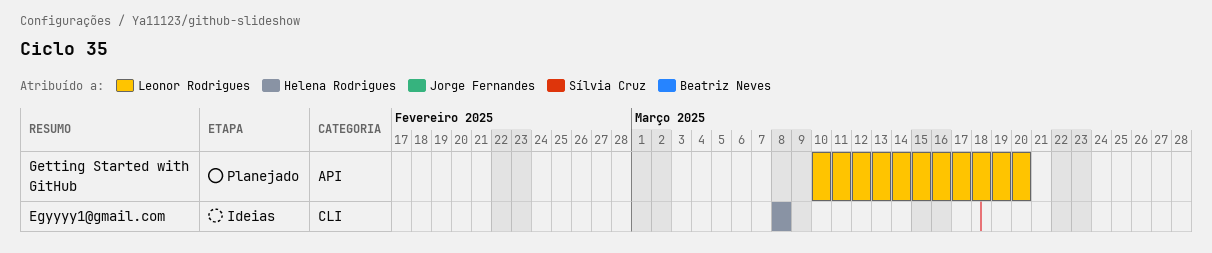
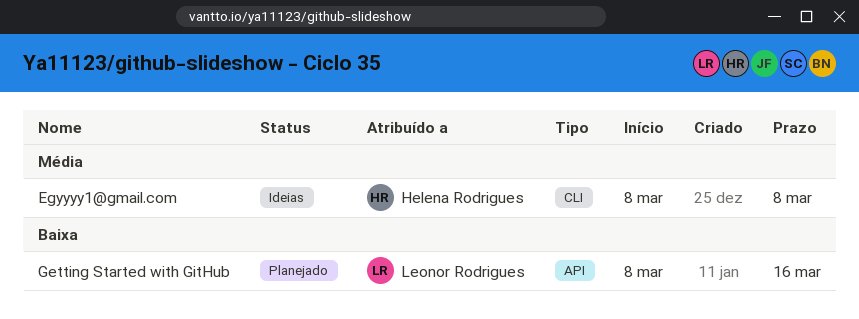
Getting Started with GitHub, start: Mar 10 -> Mar 8
Getting Started with GitHub, due: Mar 20 -> Mar 16

